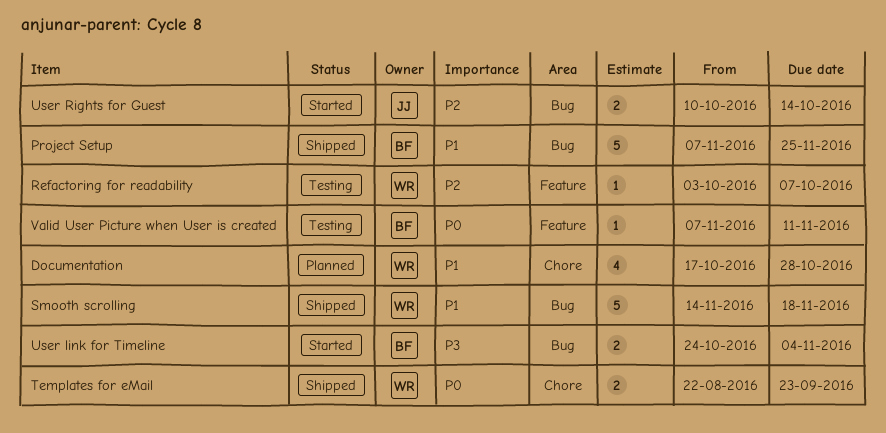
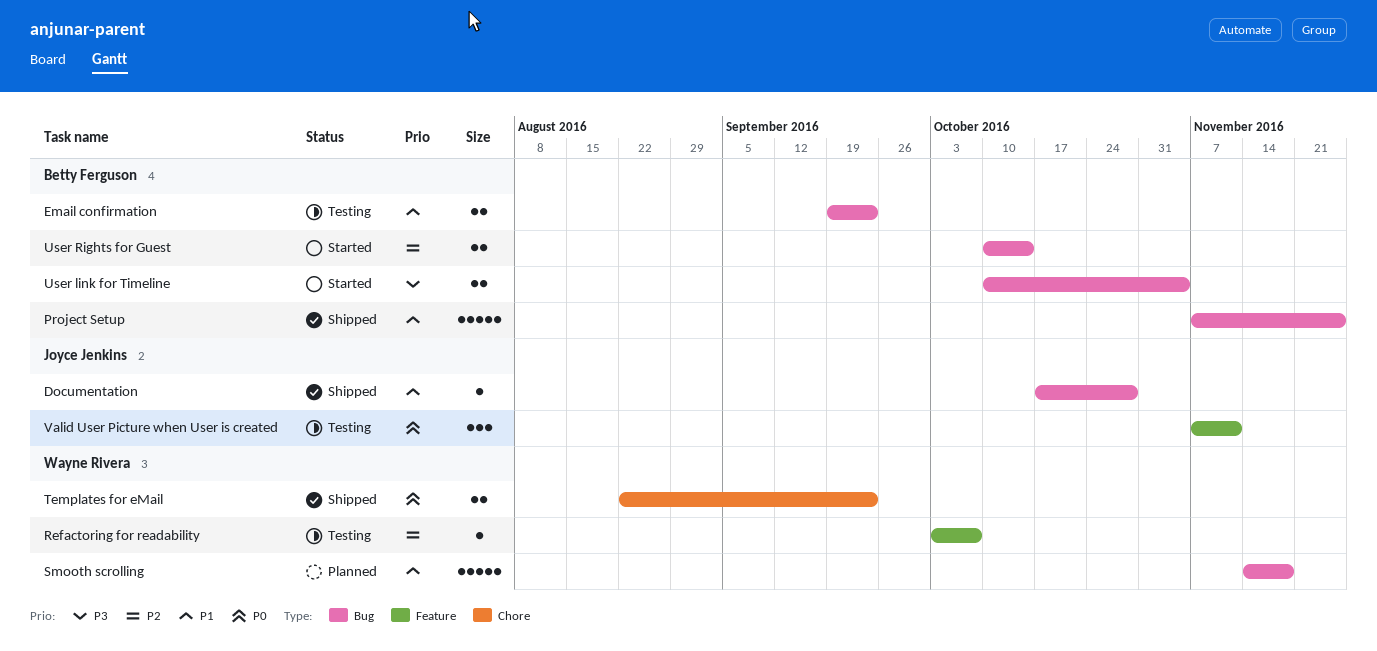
Documentation, status: Planned -> Shipped
Documentation, owner: Wayne Rivera -> Joyce Jenkins
Documentation, label: Chore -> Bug
Documentation, estimate: 4 -> 1
Email confirmation: none -> present
Smooth scrolling, status: Shipped -> Planned
User link for Timeline, start: Oct 24 -> Oct 10
User Rights for Guest, owner: Joyce Jenkins -> Betty Ferguson
Valid User Picture when User is created, owner: Betty Ferguson -> Joyce Jenkins
Valid User Picture when User is created, estimate: 1 -> 3

